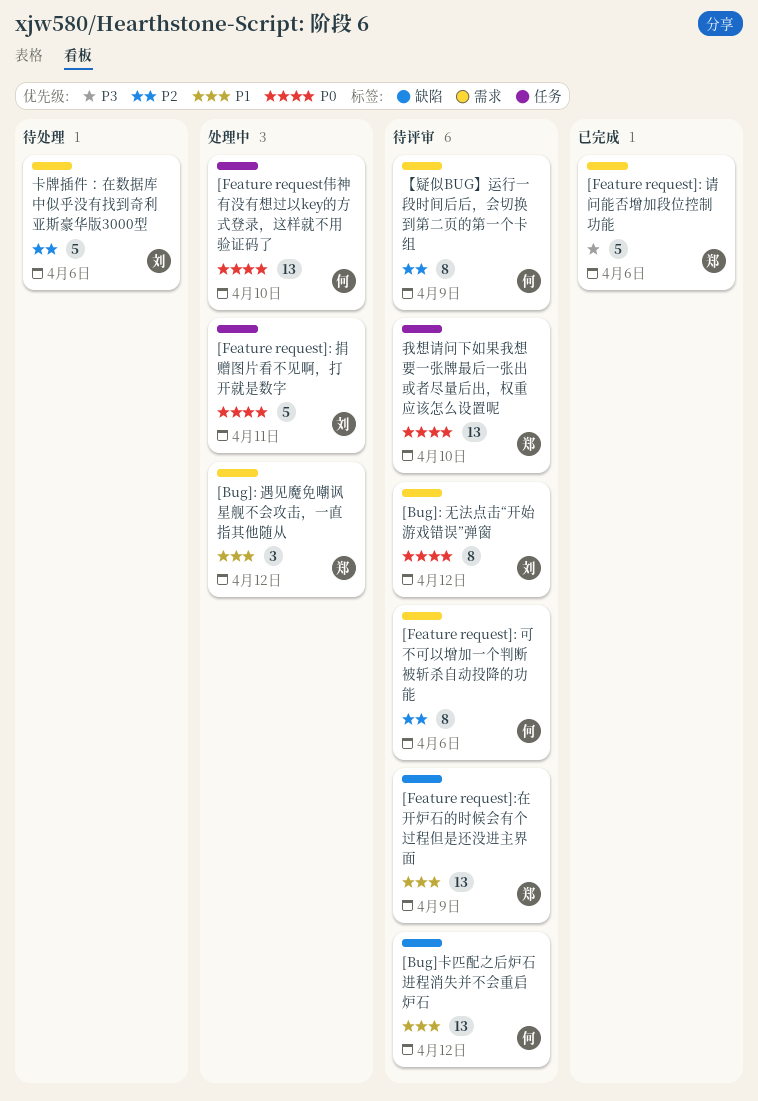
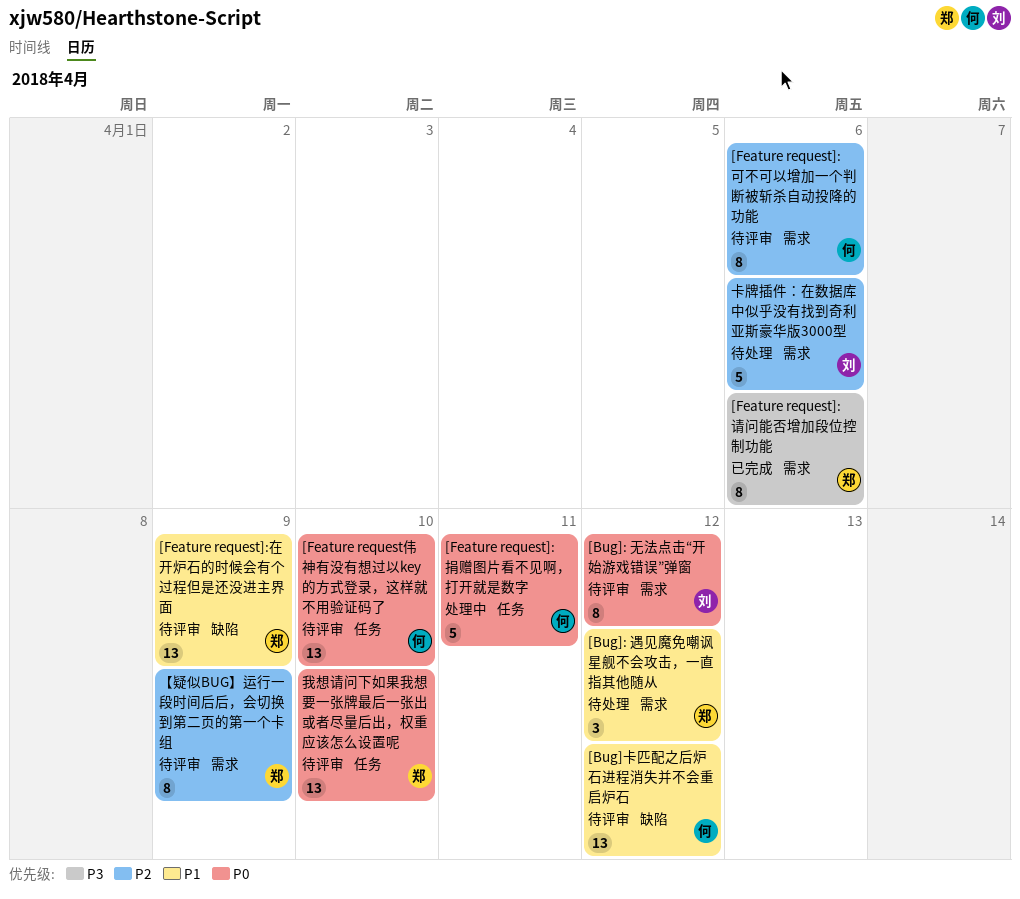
[Bug]: 遇见魔免嘲讽星舰不会攻击，一直指其他随从, status: 处理中 -> 待处理
[Feature request]: 捐赠图片看不见啊，打开就是数字, owner: 刘 -> 何
[Feature request]: 请问能否增加段位控制功能, estimate: 5 -> 8
[Feature request伟神有没有想过以key的方式登录，这样就不用验证码了, status: 处理中 -> 待评审
【疑似BUG】运行一段时间后后，会切换到第二页的第一个卡组, owner: 何 -> 郑

